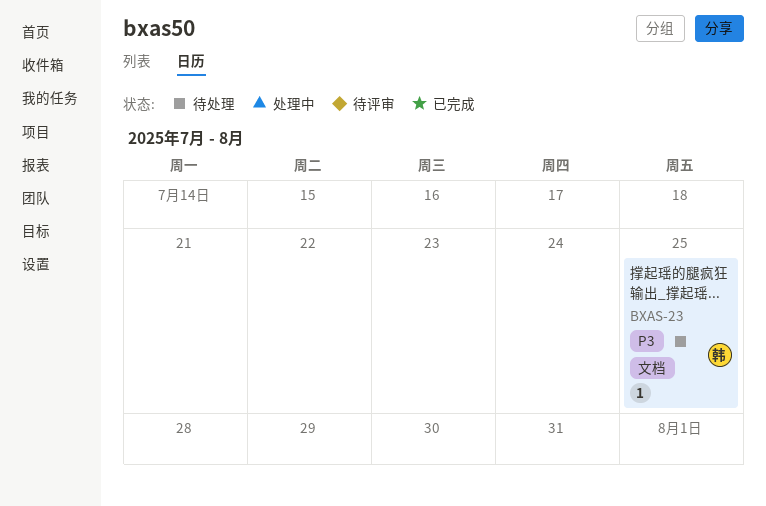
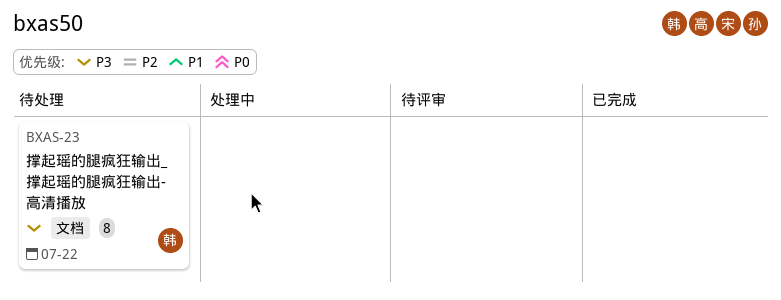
BXAS-23, estimate: 1 -> 8
BXAS-23, due: Jul 25 -> Jul 22

